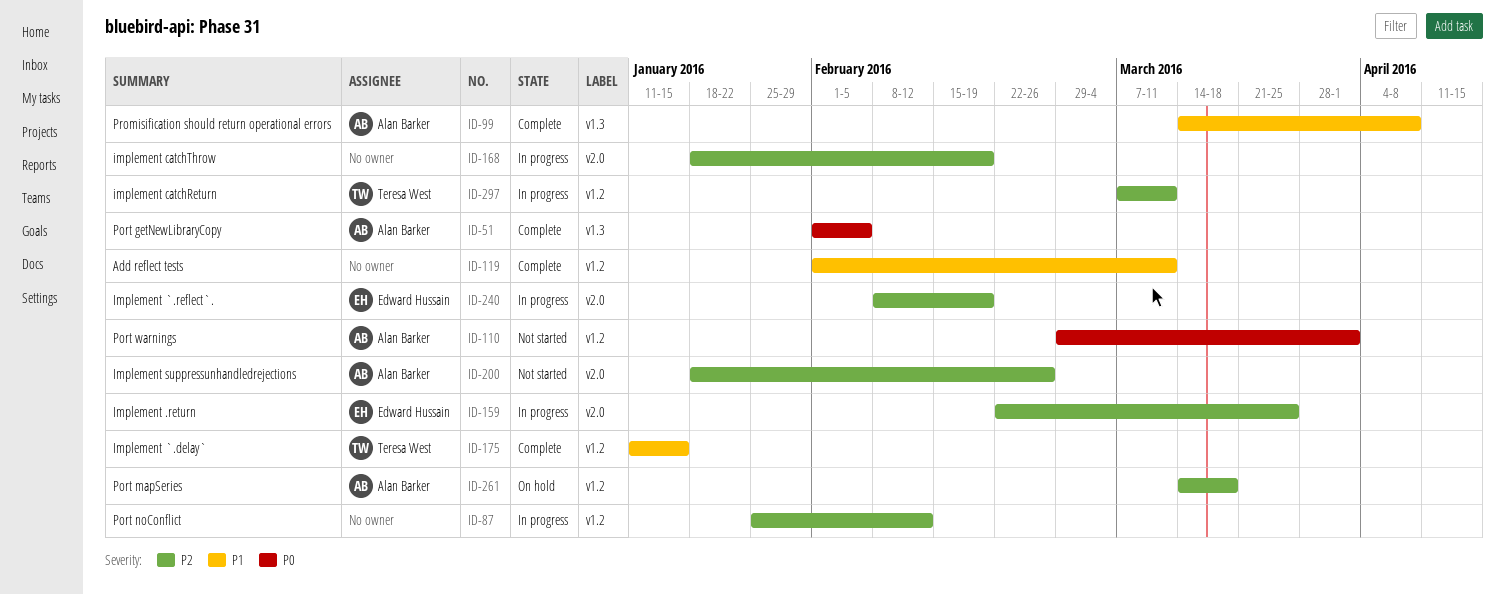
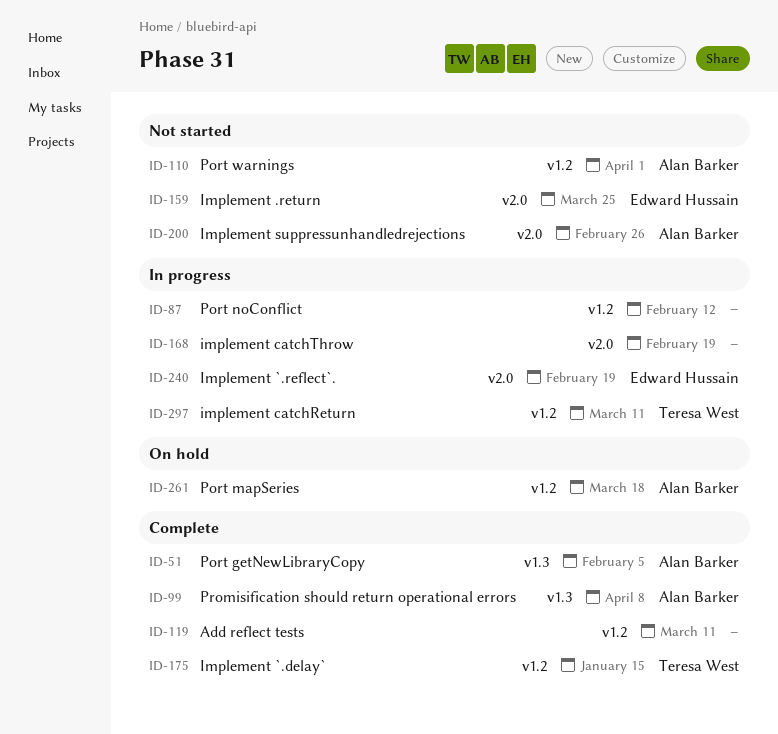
ID-159, status: In progress -> Not started

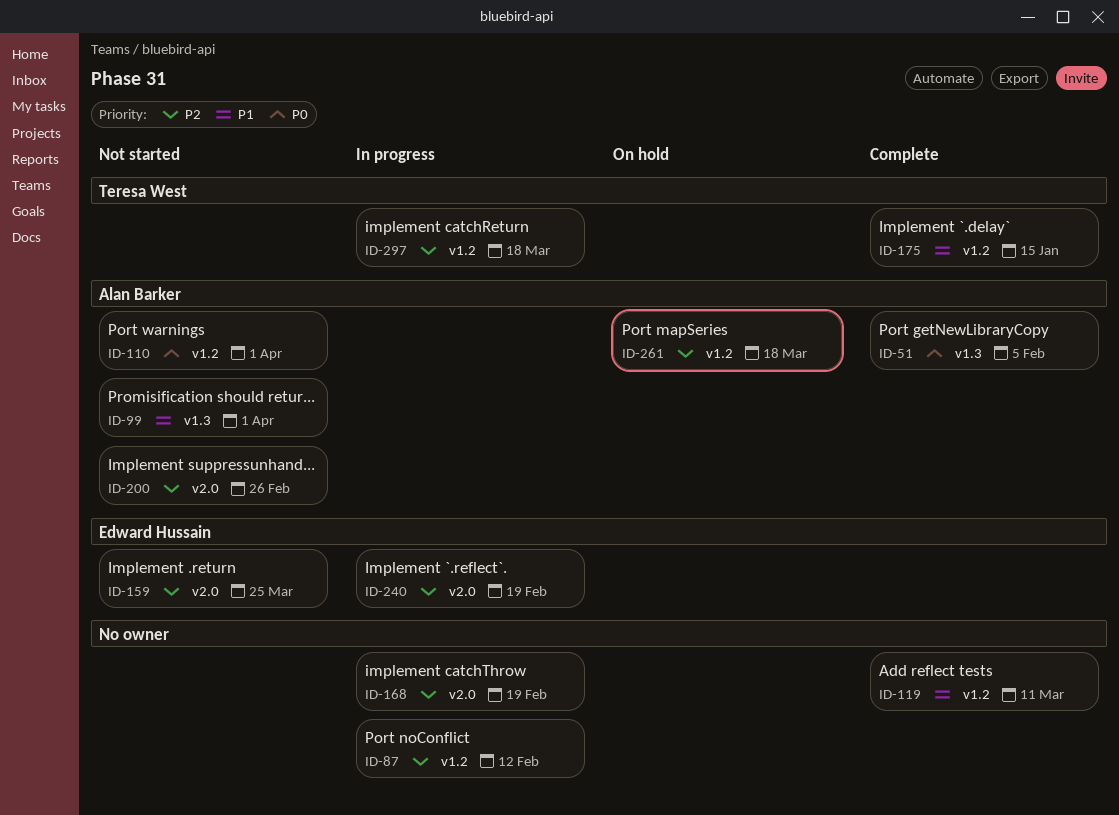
ID-99, status: Complete -> Not started
ID-99, due: Apr 8 -> Apr 1
ID-297, due: Mar 11 -> Mar 18

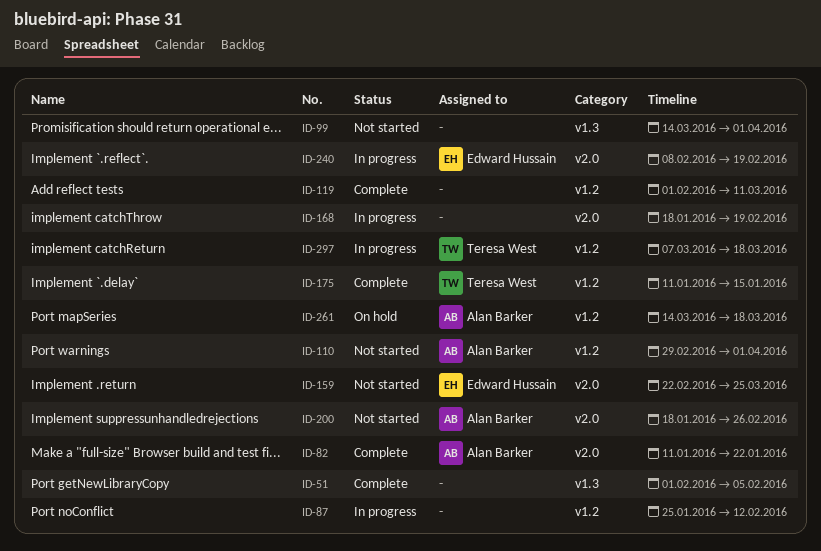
ID-51, owner: Alan Barker -> none
ID-82: none -> present
ID-99, owner: Alan Barker -> none

